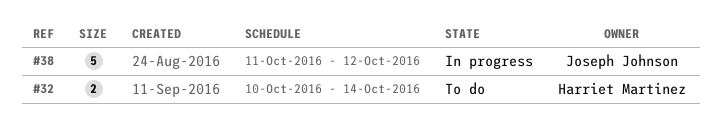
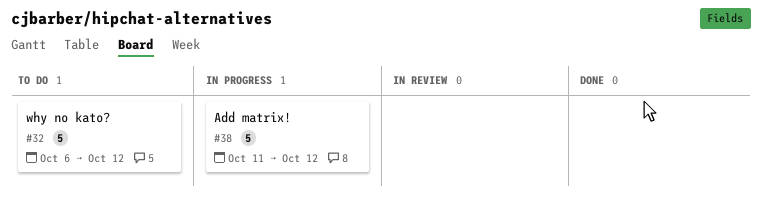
#32, estimate: 2 -> 5
#32, start: Oct 10 -> Oct 6
#32, due: Oct 14 -> Oct 12

